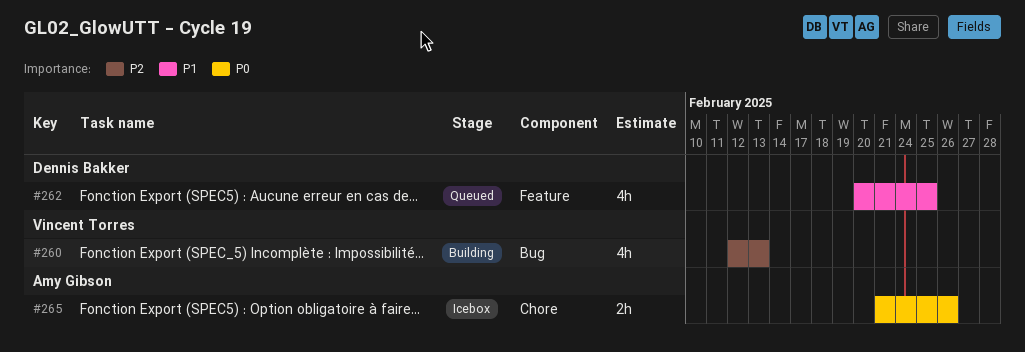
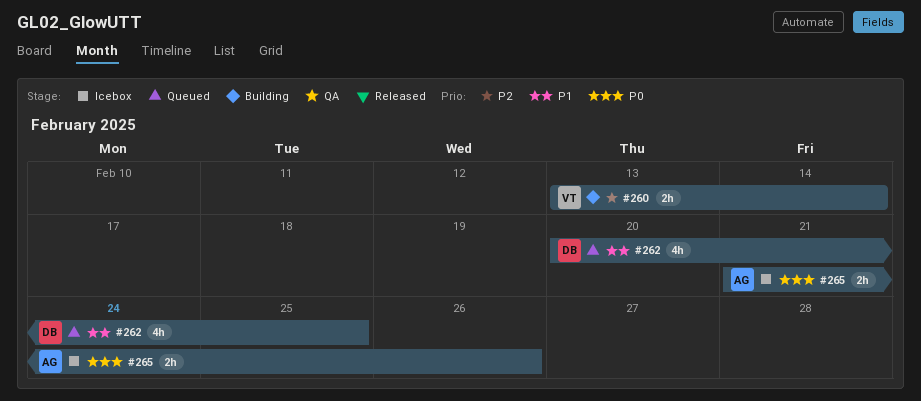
#260, estimate: 4h -> 2h
#260, start: Feb 12 -> Feb 13
#260, due: Feb 13 -> Feb 14

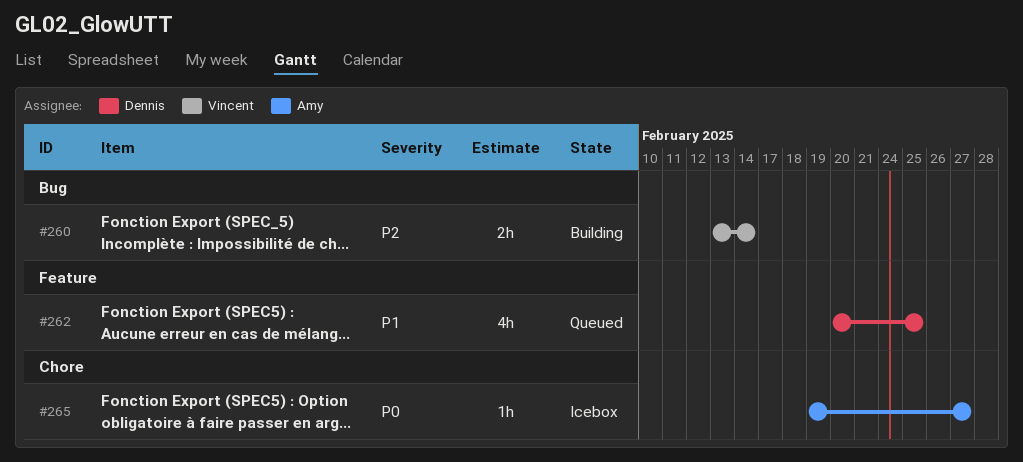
#265, estimate: 2h -> 1h
#265, start: Feb 21 -> Feb 19
#265, due: Feb 26 -> Feb 27

